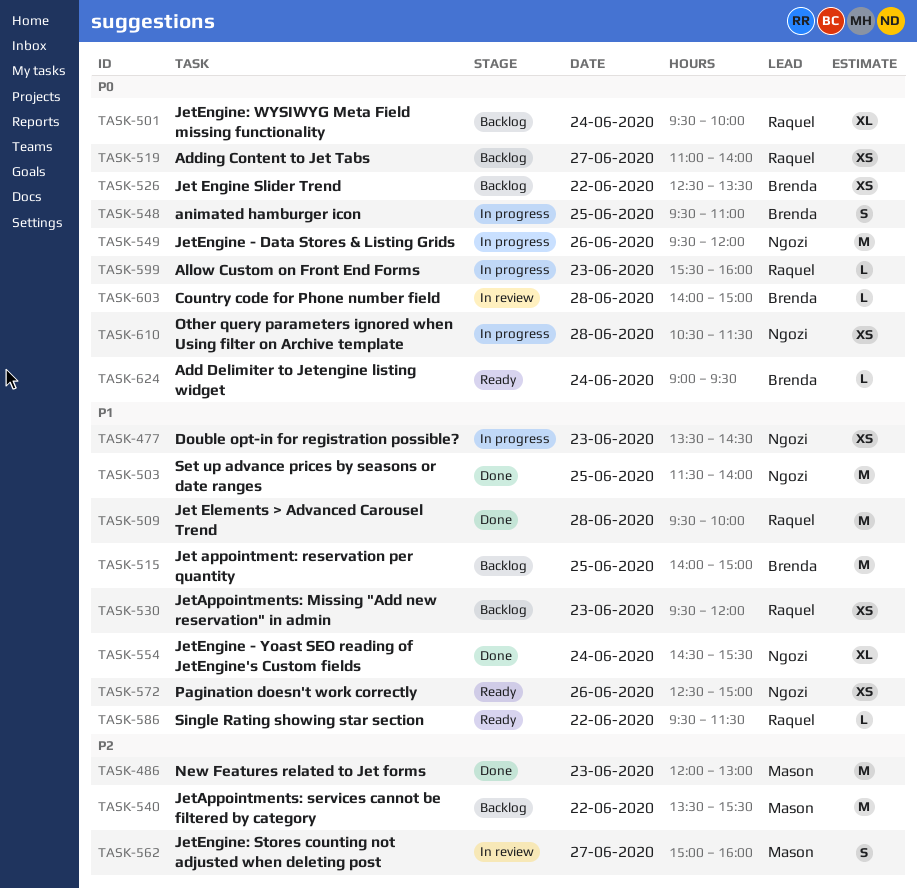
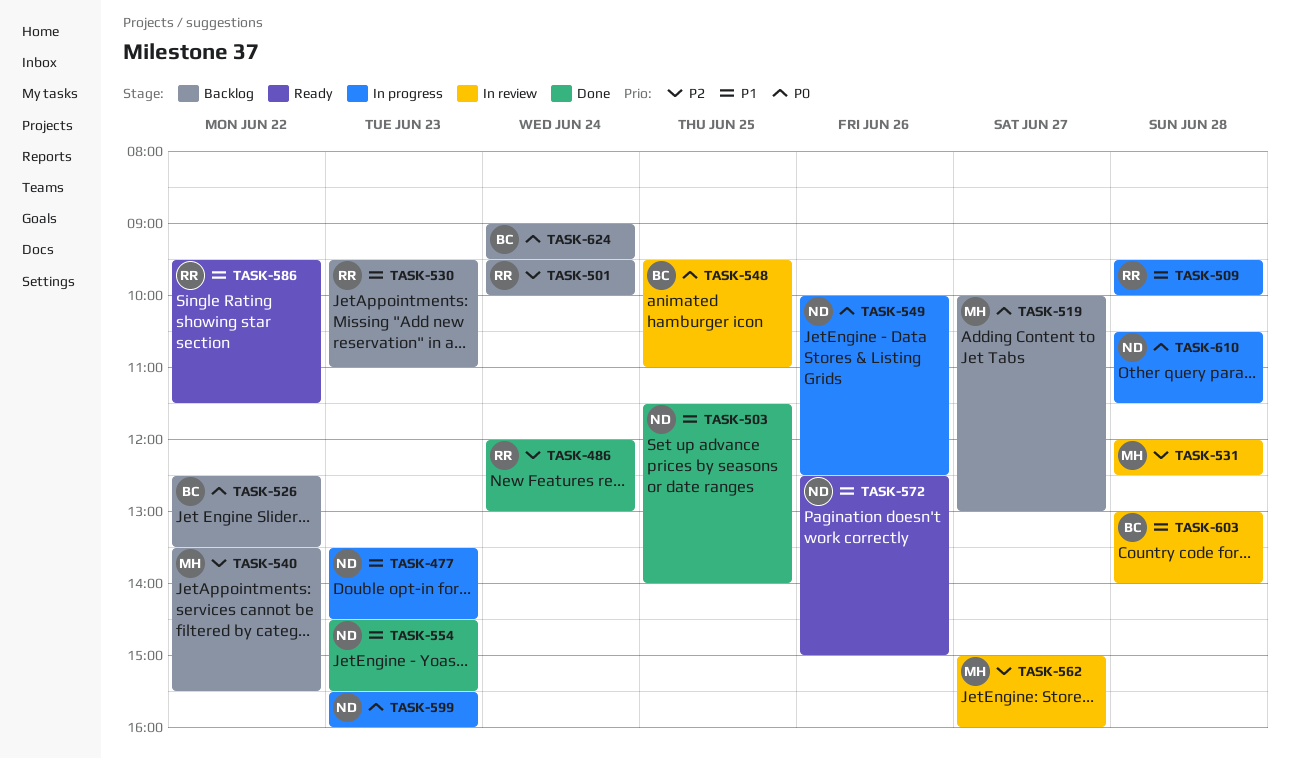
TASK-486, owner: Mason -> Raquel
TASK-486, day: Jun 23 -> Jun 24
TASK-501, priority: P0 -> P2
TASK-509, status: Done -> In progress
TASK-515: present -> none
TASK-519, owner: Raquel -> Mason
TASK-519, begins: 11:00 -> 10:00
TASK-519, ends: 14:00 -> 13:00
TASK-530, ends: 12:00 -> 11:00
TASK-531: none -> present
TASK-548, status: In progress -> In review
TASK-549, begins: 09:30 -> 10:00
TASK-549, ends: 12:00 -> 12:30
TASK-554, day: Jun 24 -> Jun 23
TASK-599, owner: Raquel -> Ngozi
TASK-603, priority: P0 -> P1
TASK-603, begins: 14:00 -> 13:00
TASK-603, ends: 15:00 -> 14:00
TASK-624, status: Ready -> Backlog

